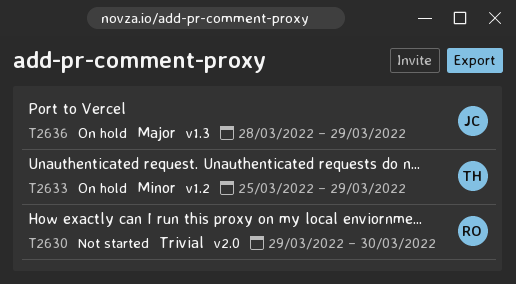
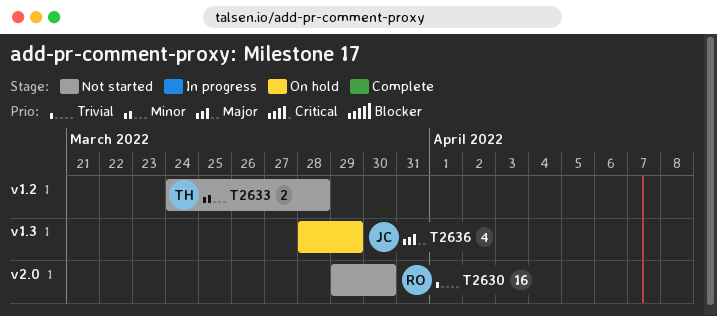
T2633, status: On hold -> Not started
T2633, start: Mar 25 -> Mar 24
T2633, due: Mar 29 -> Mar 28

